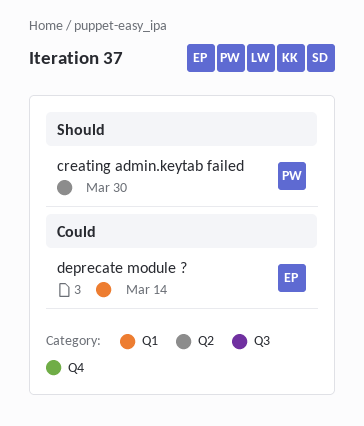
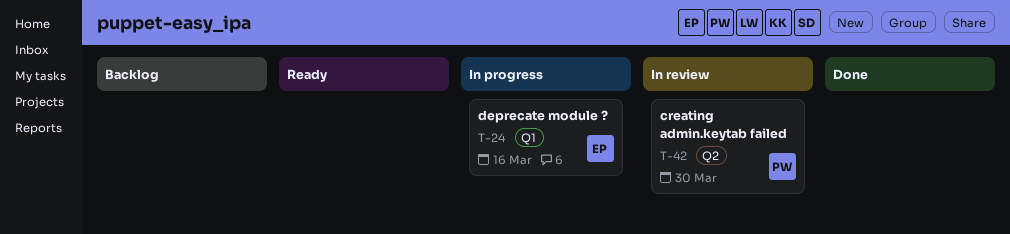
deprecate module ?, due: Mar 14 -> Mar 16

